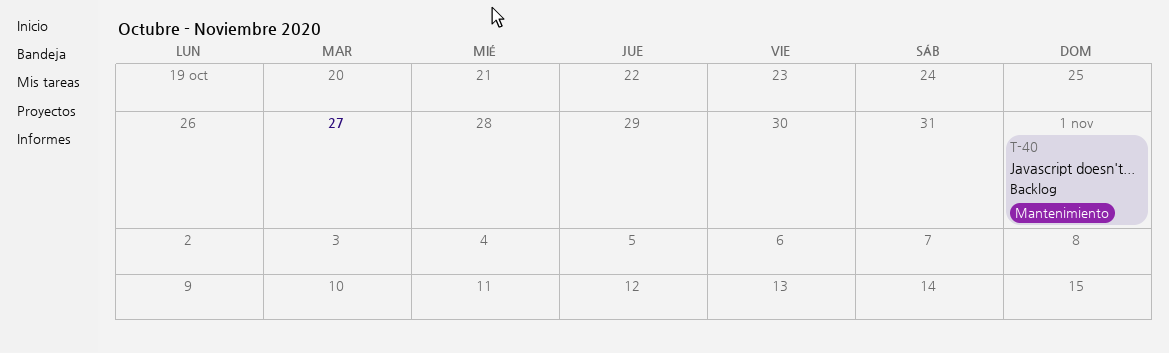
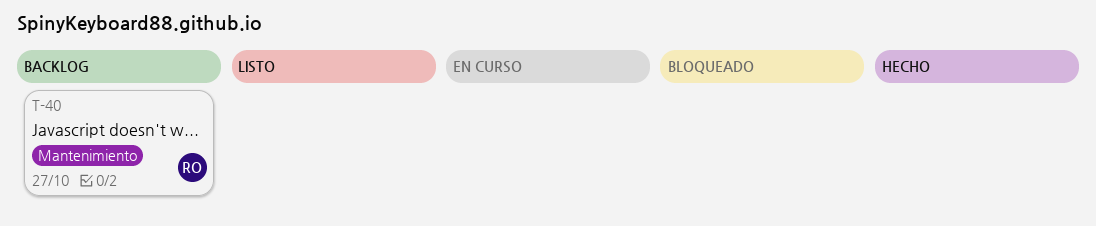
T-40, due: Nov 1 -> Oct 27

